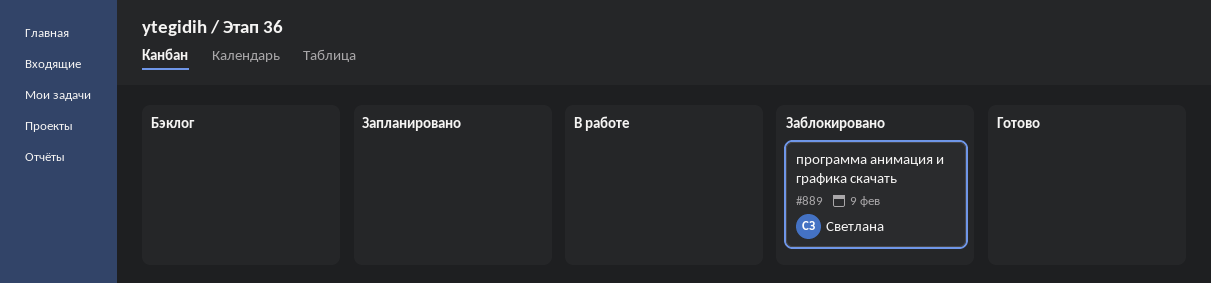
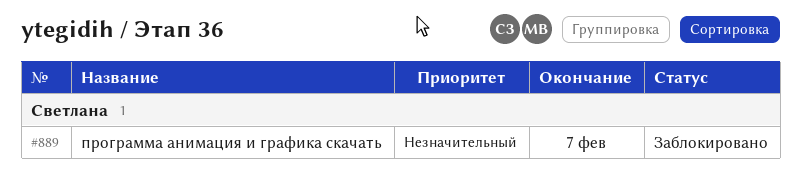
#889, due: Feb 9 -> Feb 7

